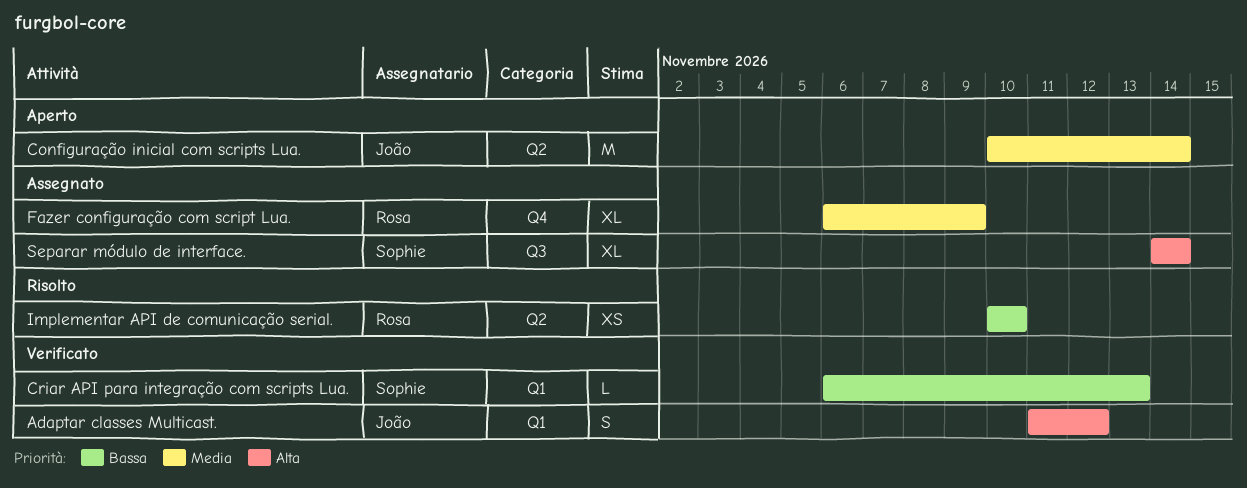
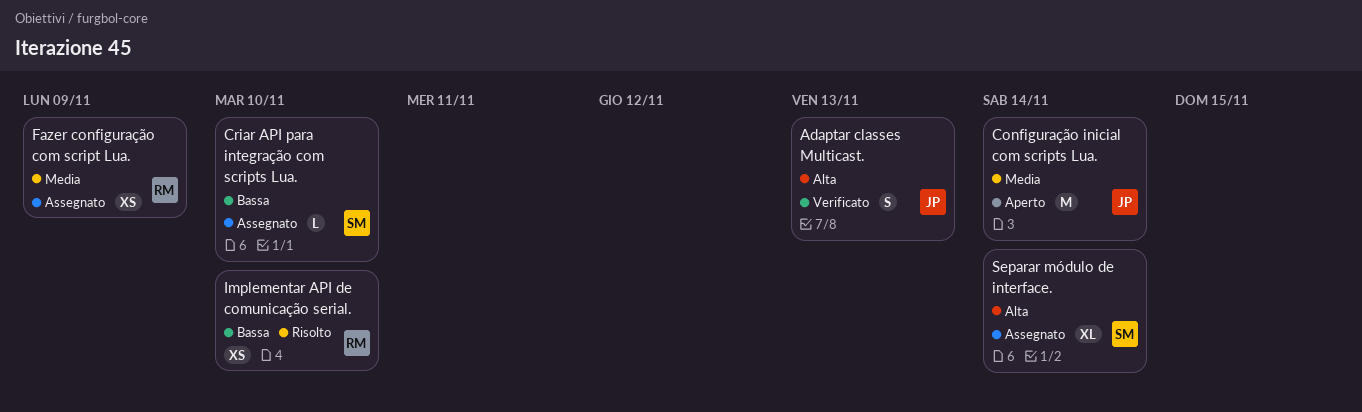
Adaptar classes Multicast., due: Nov 12 -> Nov 13
Criar API para integração com scripts Lua., status: Verificato -> Assegnato
Criar API para integração com scripts Lua., due: Nov 13 -> Nov 10
Fazer configuração com script Lua., estimate: XL -> XS

